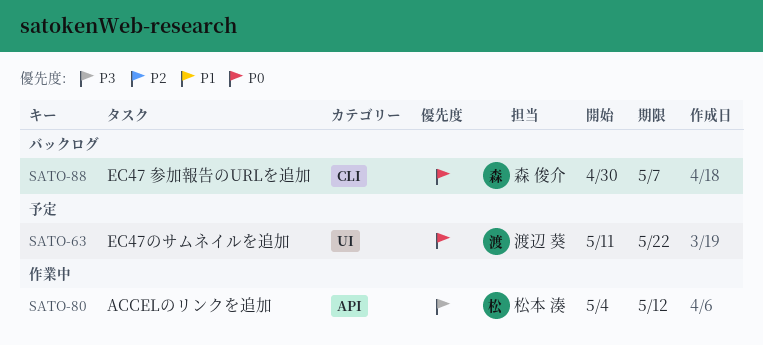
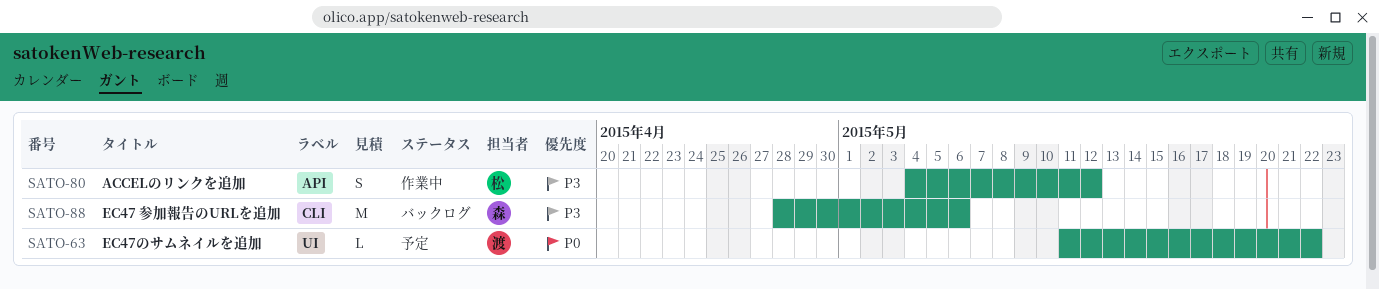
SATO-88, priority: P0 -> P3
SATO-88, start: Apr 30 -> Apr 28
SATO-88, due: May 7 -> May 6

